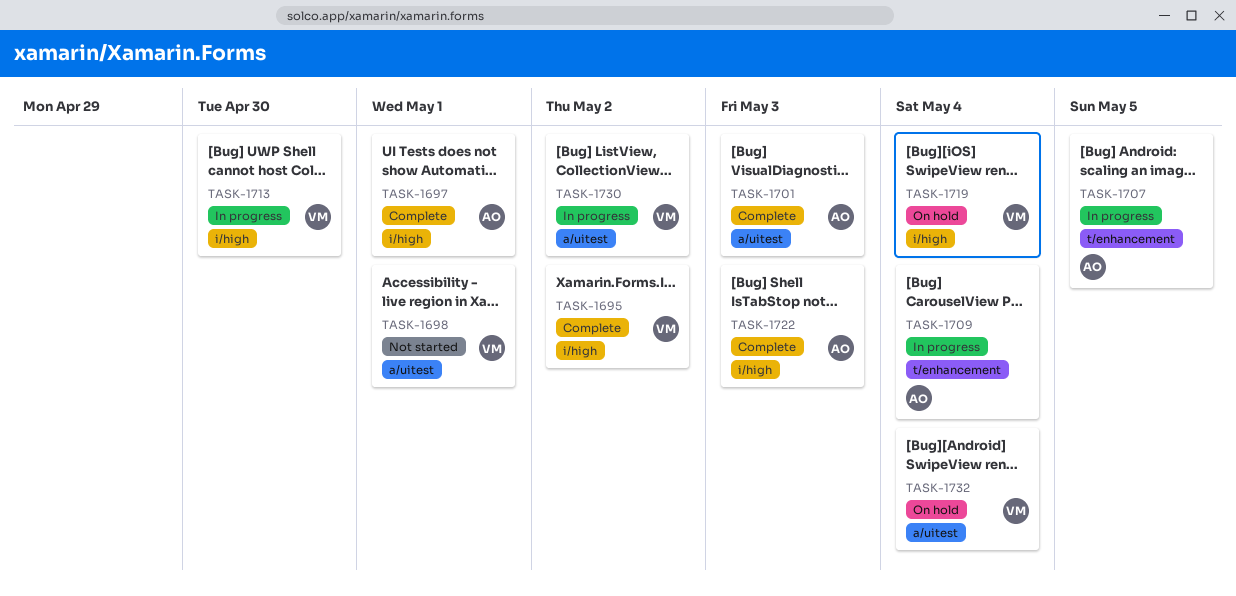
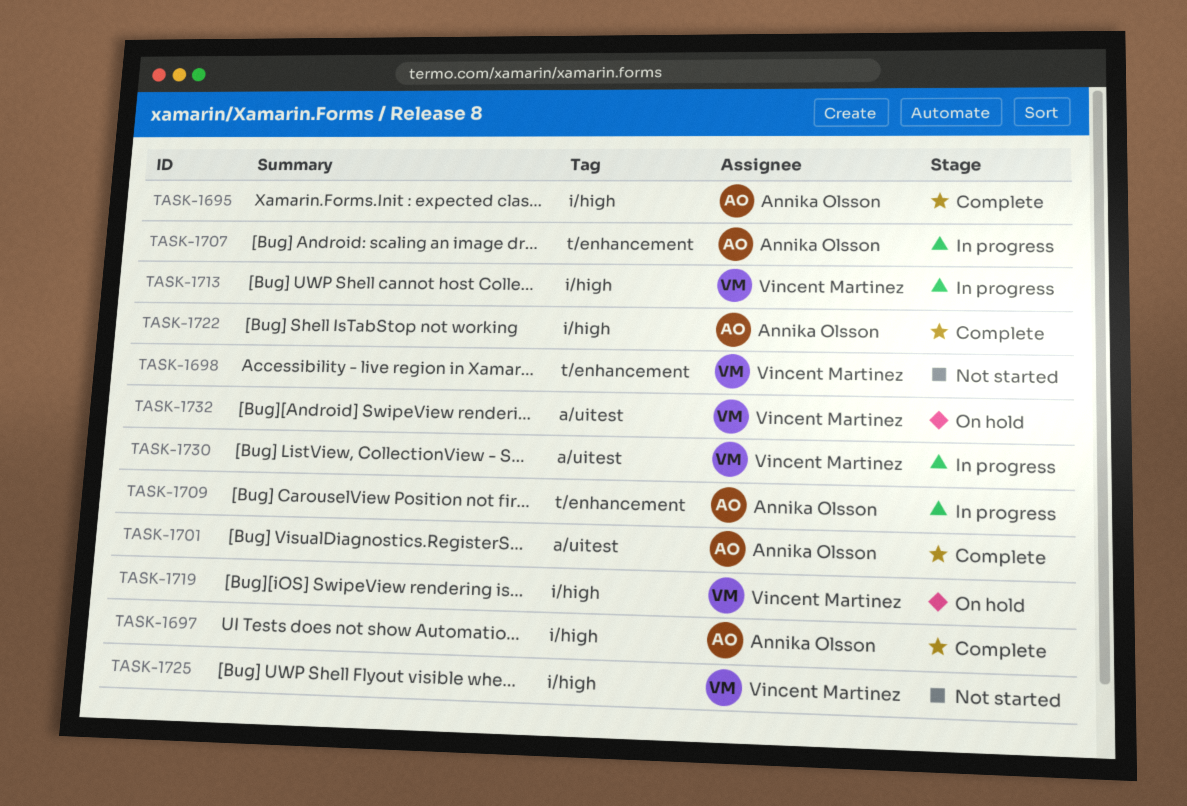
TASK-1695, owner: Vincent Martinez -> Annika Olsson
TASK-1698, label: a/uitest -> t/enhancement
TASK-1725: none -> present

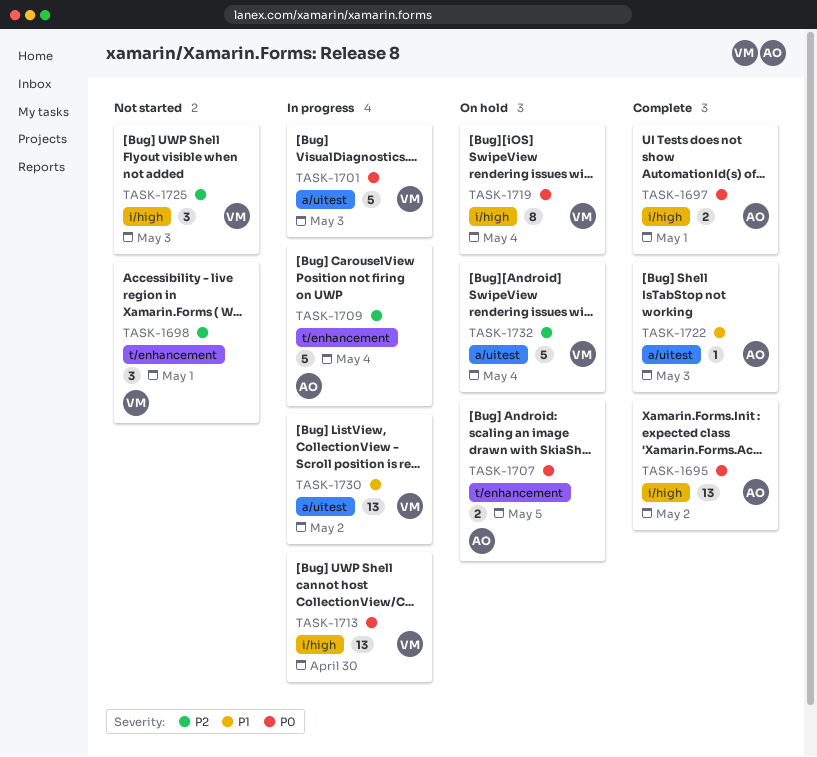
TASK-1701, status: Complete -> In progress
TASK-1701, owner: Annika Olsson -> Vincent Martinez
TASK-1707, status: In progress -> On hold
TASK-1722, label: i/high -> a/uitest

